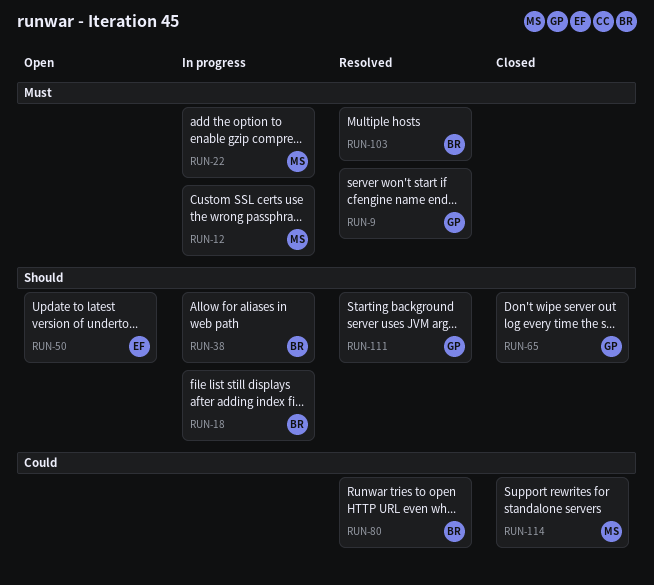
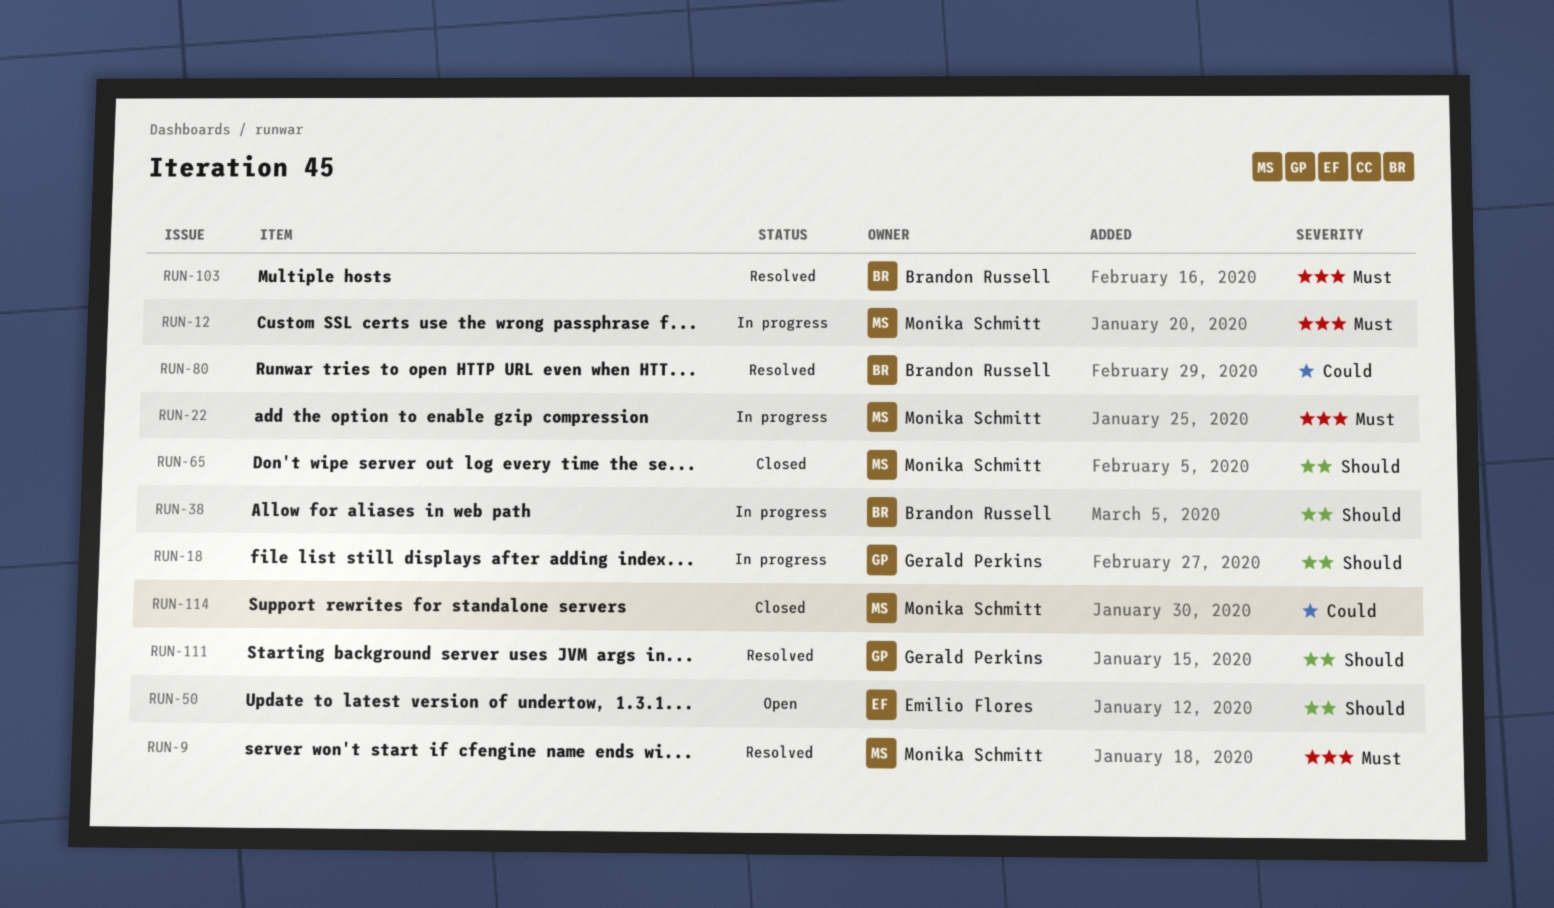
RUN-9, owner: Gerald Perkins -> Monika Schmitt
RUN-18, owner: Brandon Russell -> Gerald Perkins
RUN-65, owner: Gerald Perkins -> Monika Schmitt

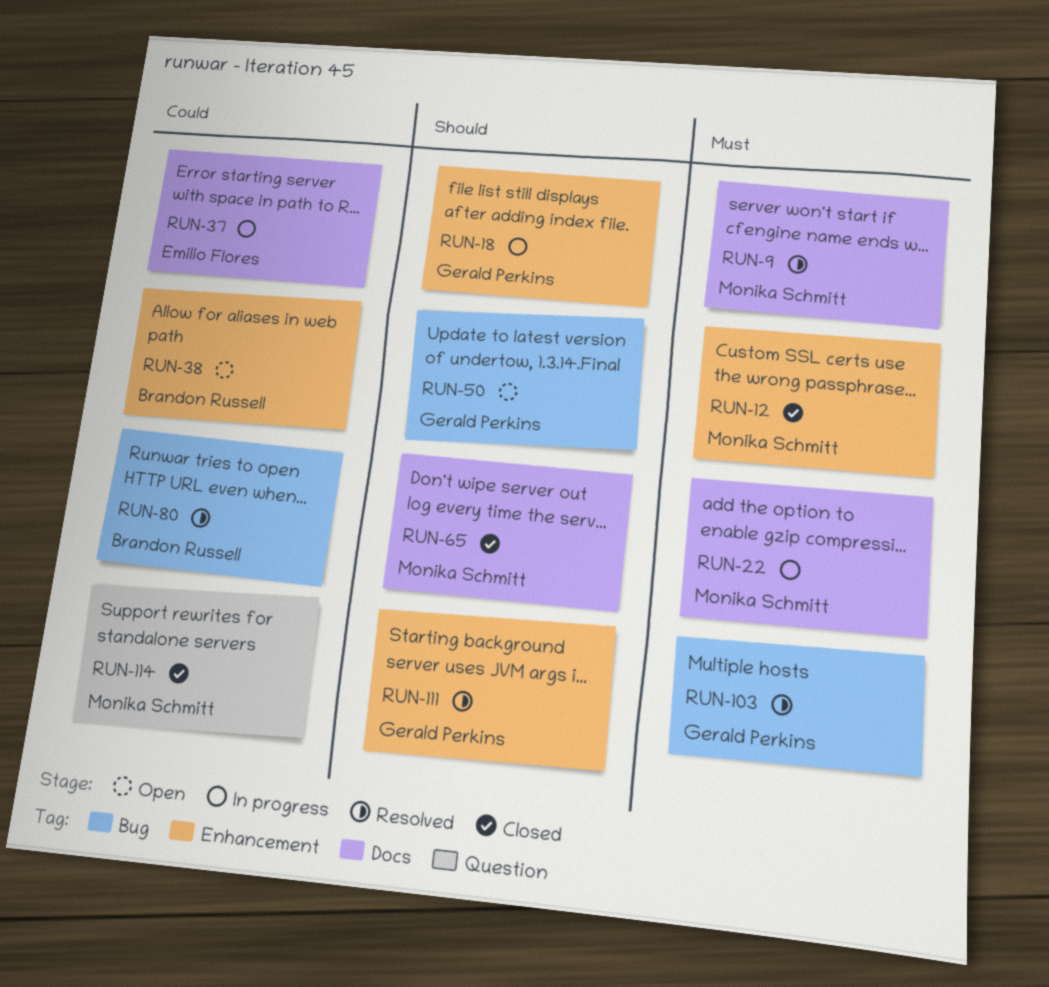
RUN-12, status: In progress -> Closed
RUN-37: none -> present
RUN-38, status: In progress -> Open
RUN-38, priority: Should -> Could
RUN-50, owner: Emilio Flores -> Gerald Perkins
RUN-103, owner: Brandon Russell -> Gerald Perkins

